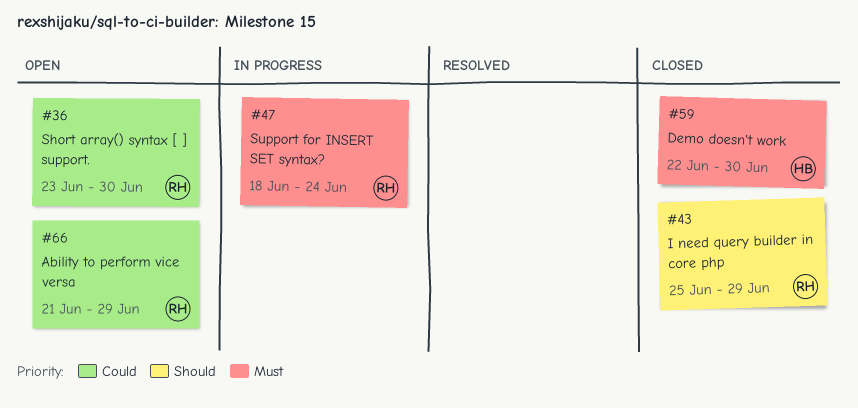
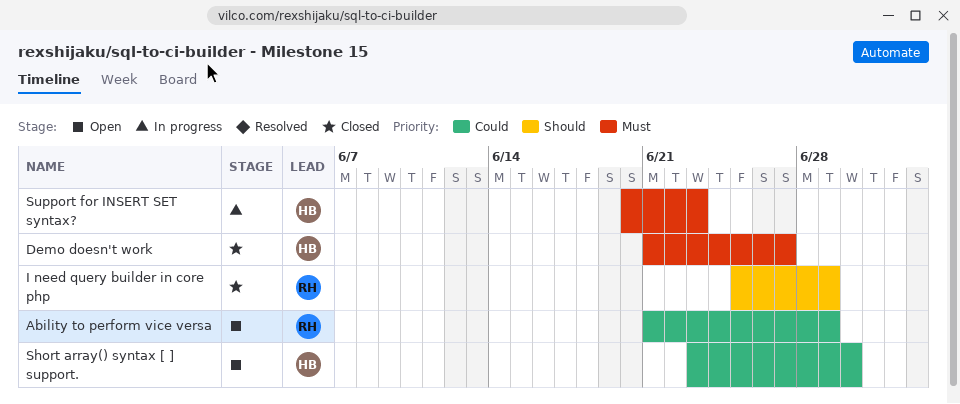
Demo doesn't work, start: Jun 22 -> Jun 21
Demo doesn't work, due: Jun 30 -> Jun 27
Short array() syntax [ ] support., owner: RH -> HB
Support for INSERT SET syntax?, owner: RH -> HB
Support for INSERT SET syntax?, start: Jun 18 -> Jun 20
Support for INSERT SET syntax?, due: Jun 24 -> Jun 23

